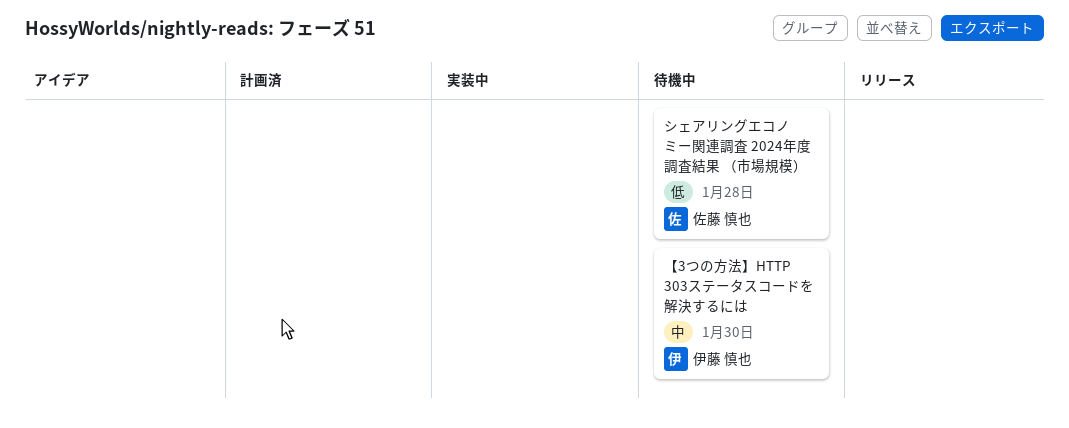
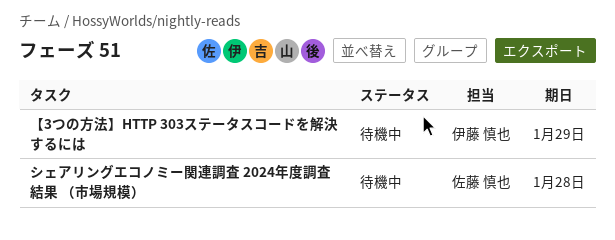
【3つの方法】HTTP 303ステータスコードを解決するには, due: Jan 30 -> Jan 29

